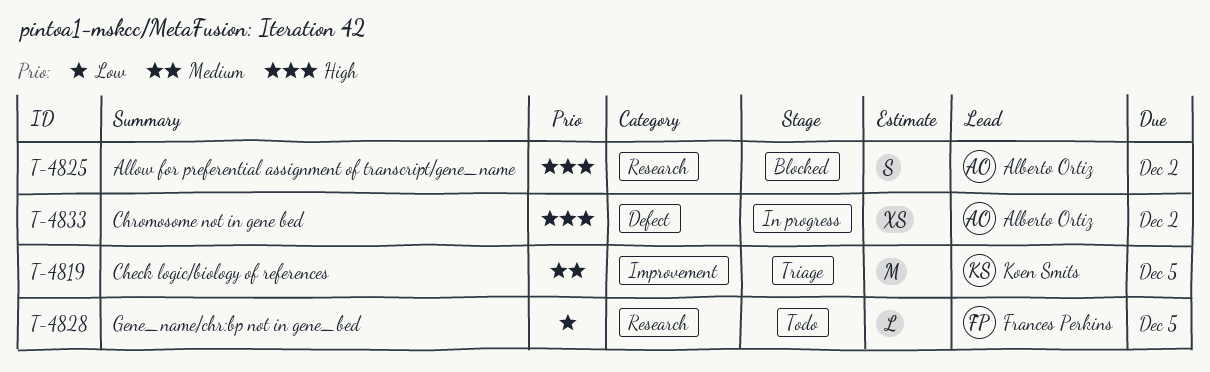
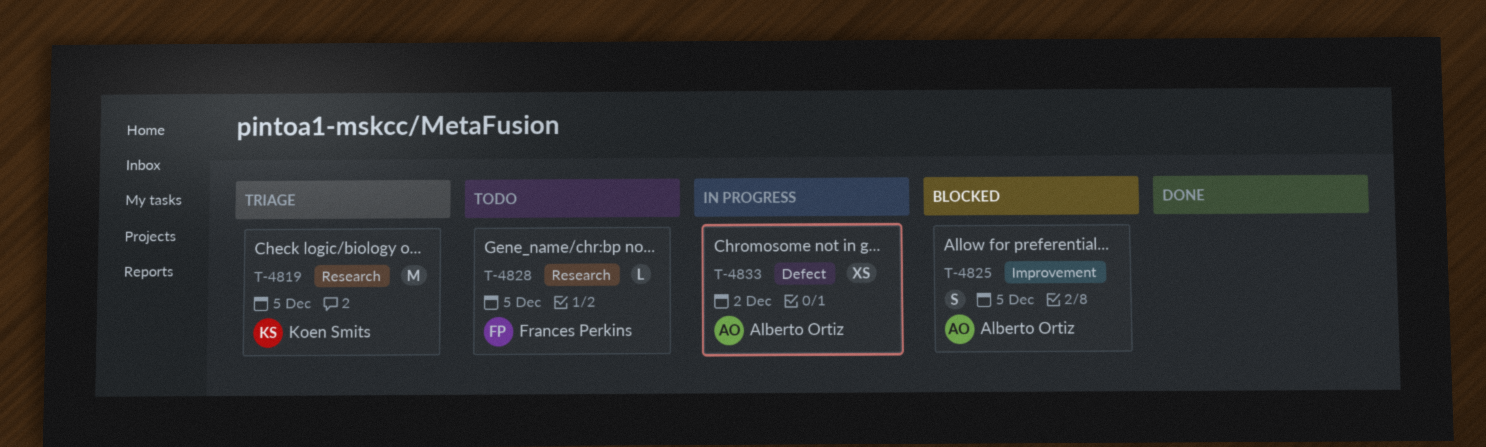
T-4819, label: Improvement -> Research
T-4825, label: Research -> Improvement
T-4825, due: Dec 2 -> Dec 5

